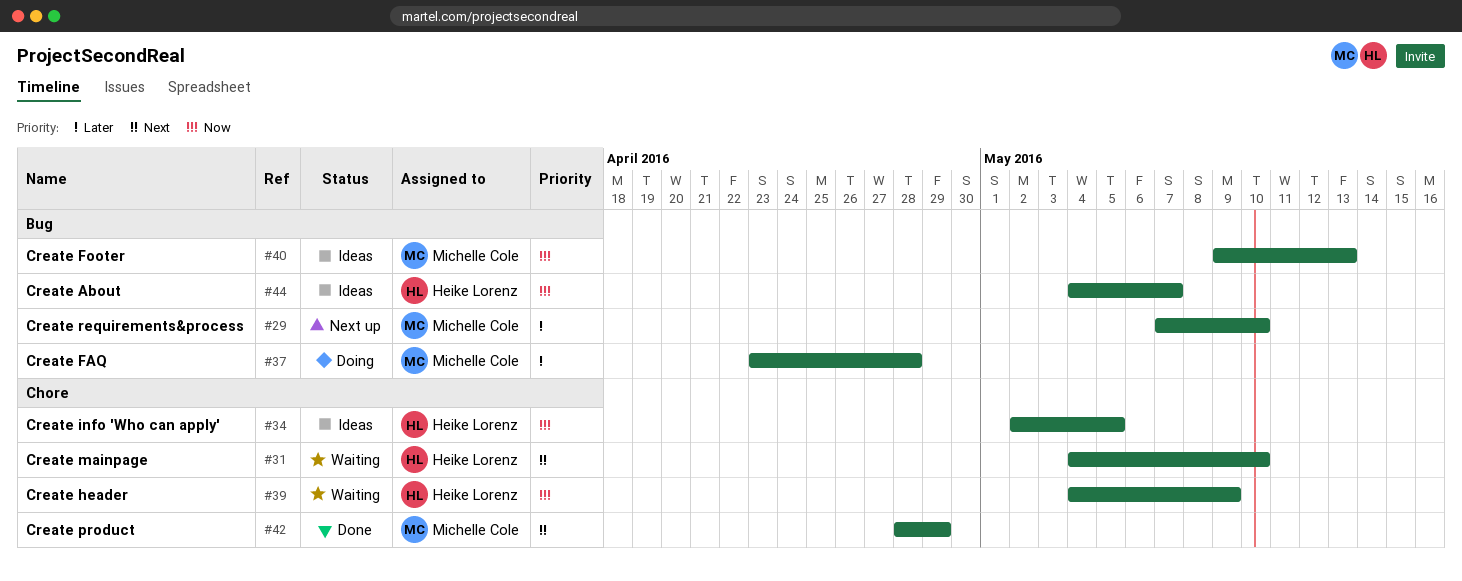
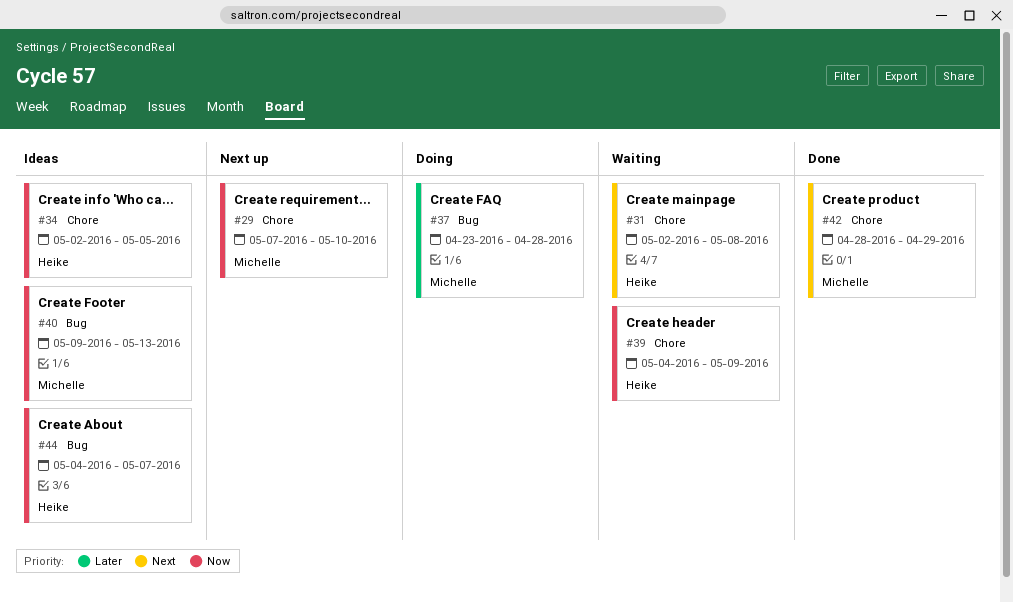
#29, priority: Later -> Now
#29, label: Bug -> Chore
#31, start: May 4 -> May 2
#31, due: May 10 -> May 8

